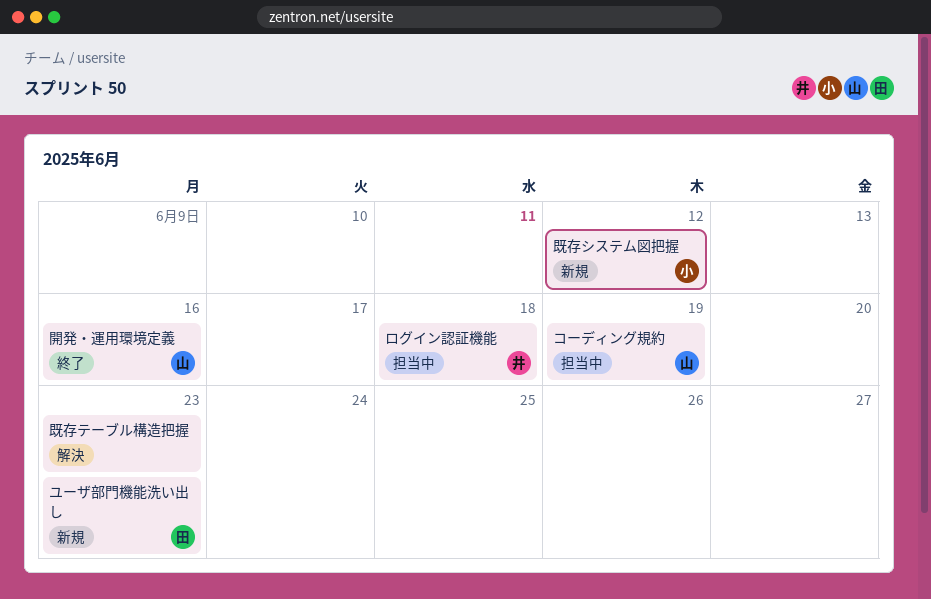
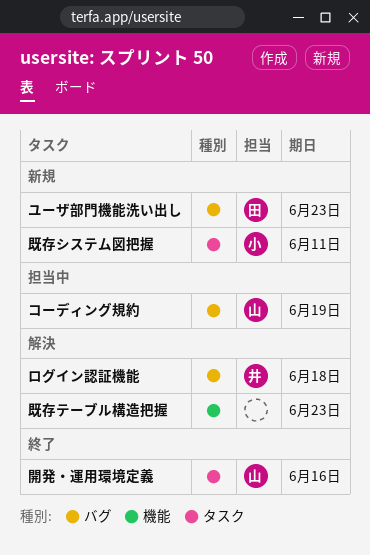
ログイン認証機能, status: 担当中 -> 解決
既存システム図把握, due: Jun 12 -> Jun 11

